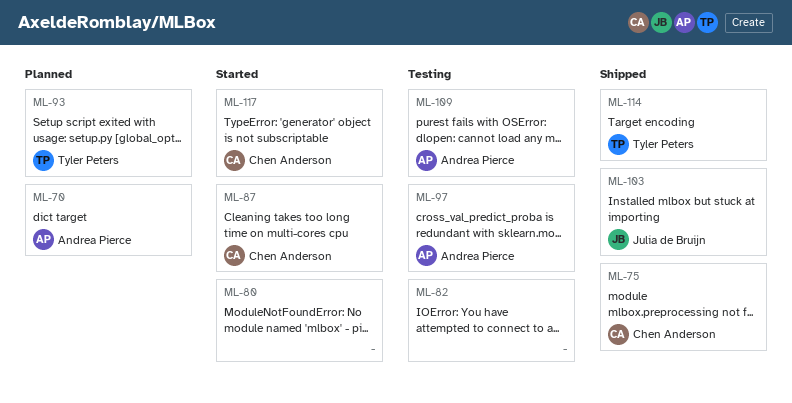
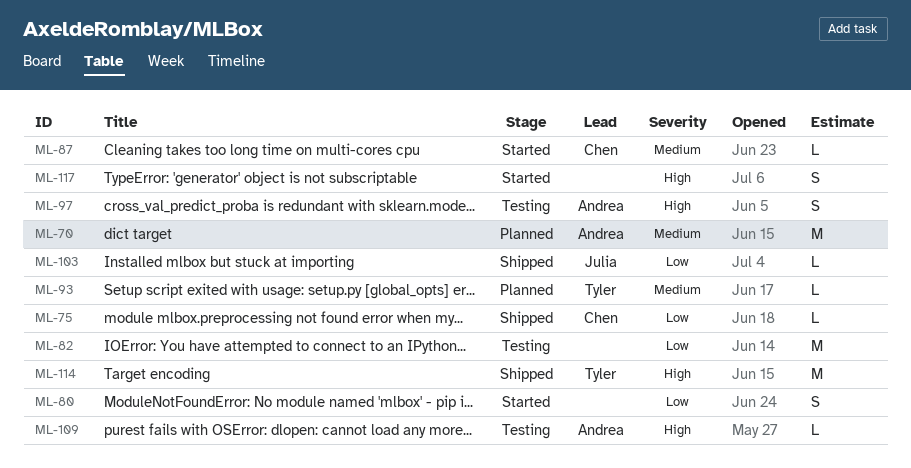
ML-117, owner: Chen Anderson -> none

